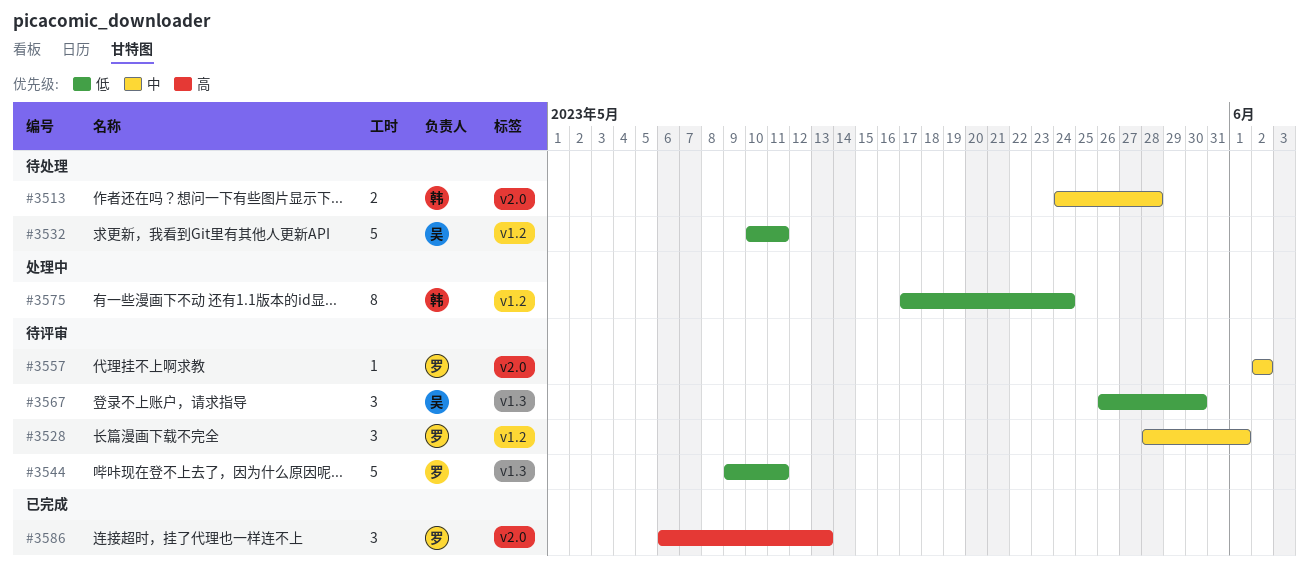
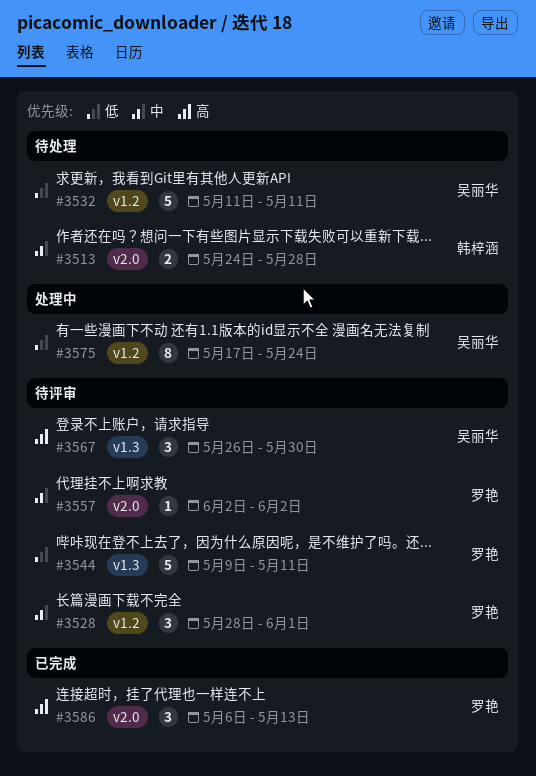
#3532, start: May 10 -> May 11
#3567, priority: 低 -> 高
#3575, owner: 韩梓涵 -> 吴丽华

